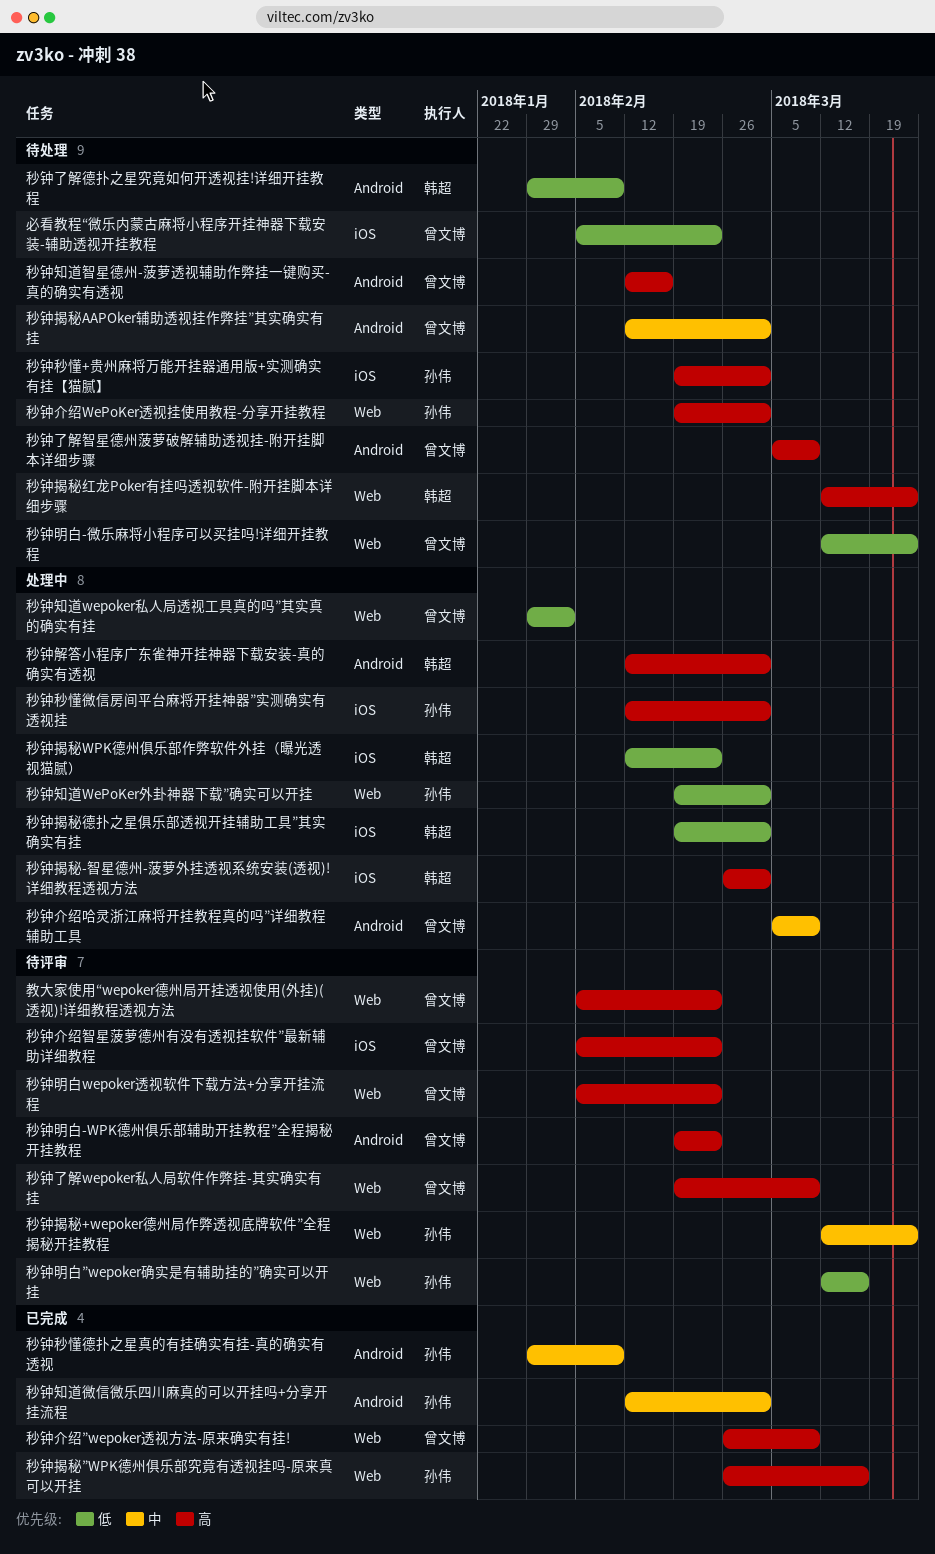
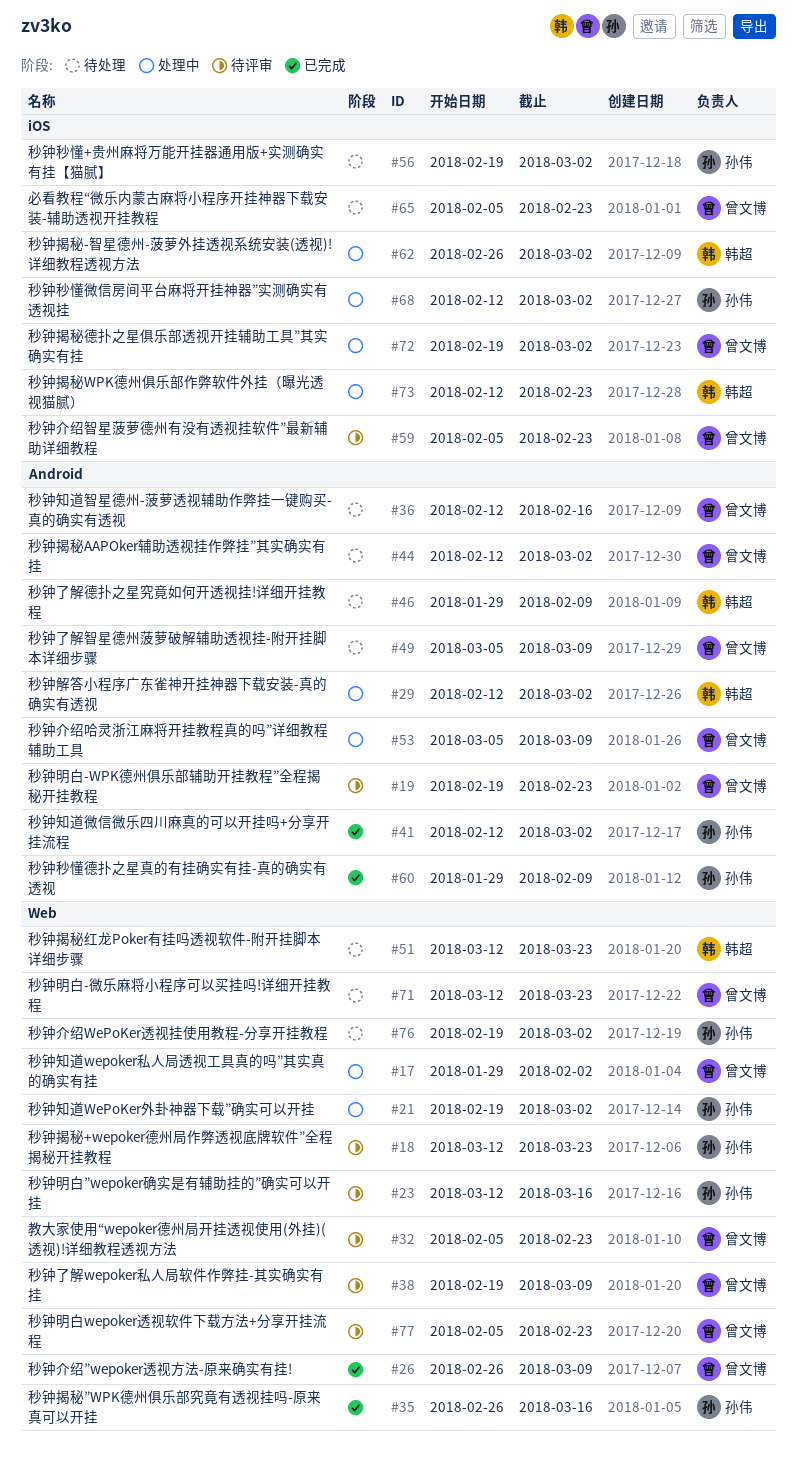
秒钟揭秘德扑之星俱乐部透视开挂辅助工具”其实确实有挂, owner: 韩超 -> 曾文博

